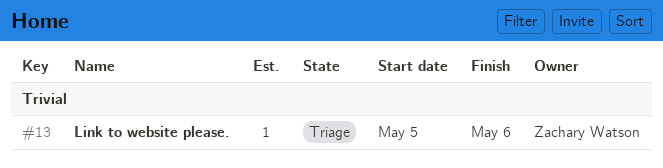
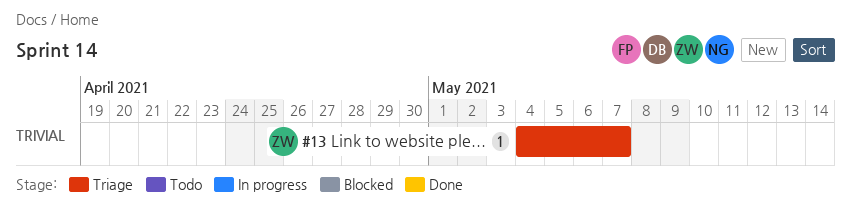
#13, start: May 5 -> May 4
#13, due: May 6 -> May 7

